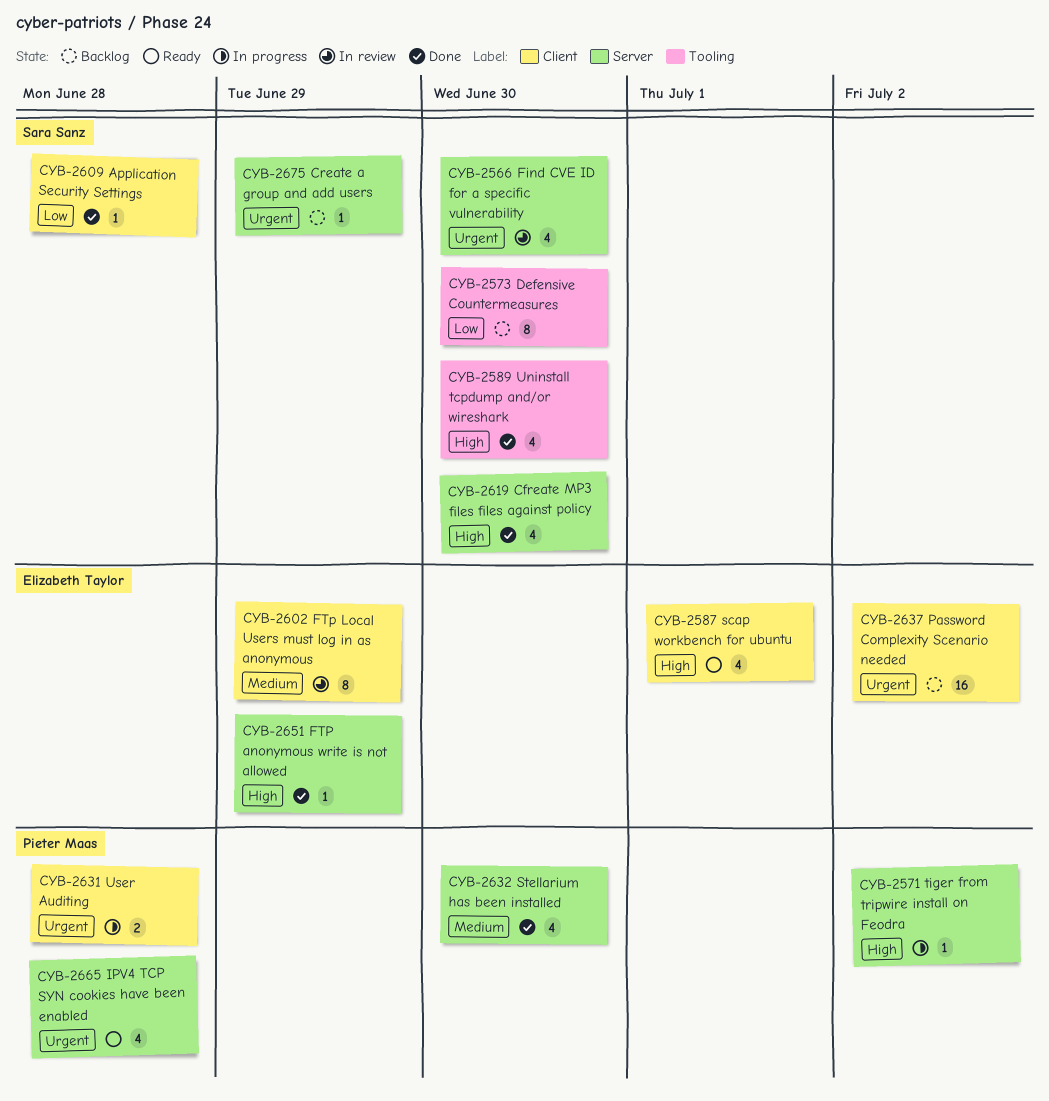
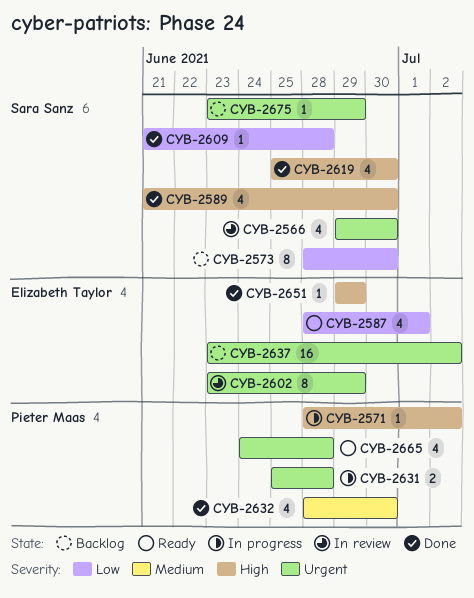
CYB-2587, priority: High -> Low
CYB-2602, priority: Medium -> Urgent

